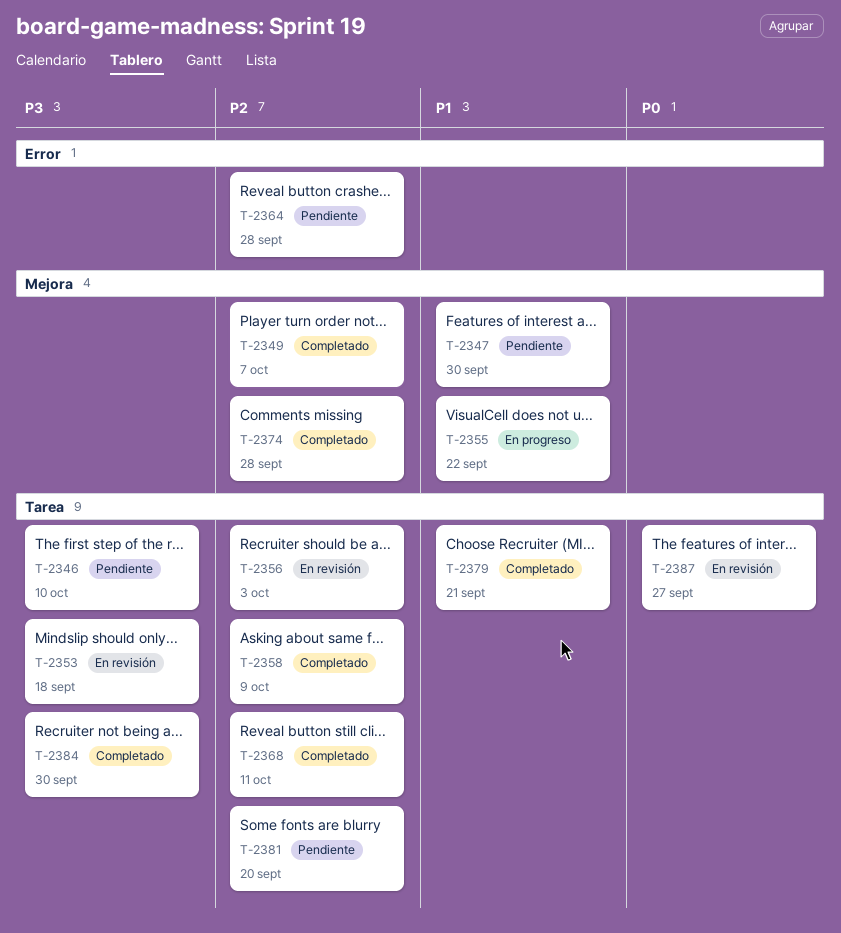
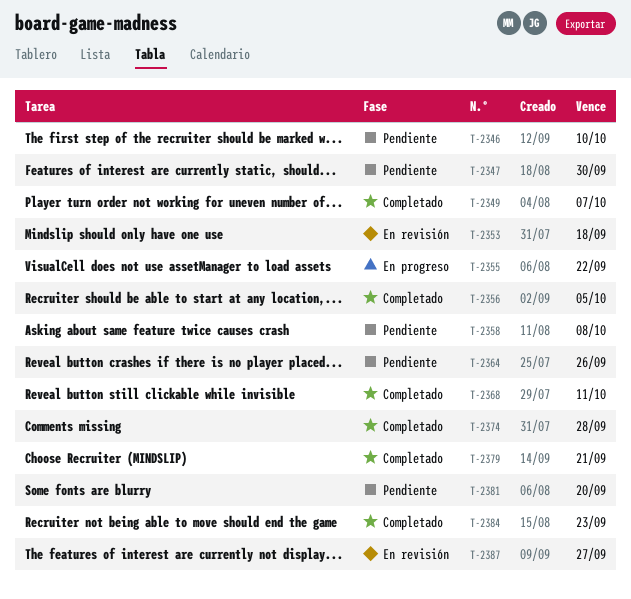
T-2356, status: En revisión -> Completado
T-2356, due: Oct 3 -> Oct 5
T-2358, status: Completado -> Pendiente
T-2358, due: Oct 9 -> Oct 8
T-2364, due: Sep 28 -> Sep 26
T-2384, due: Sep 30 -> Sep 23

